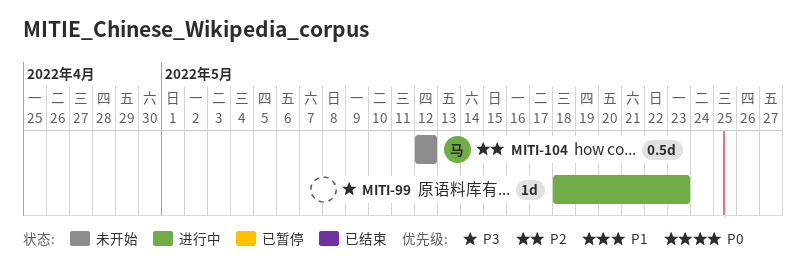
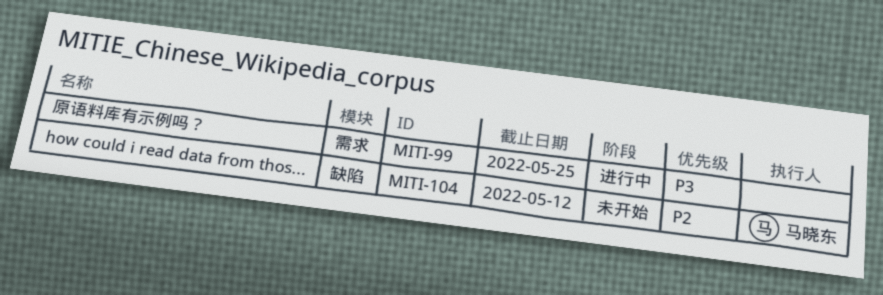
MITI-99, due: May 23 -> May 25

